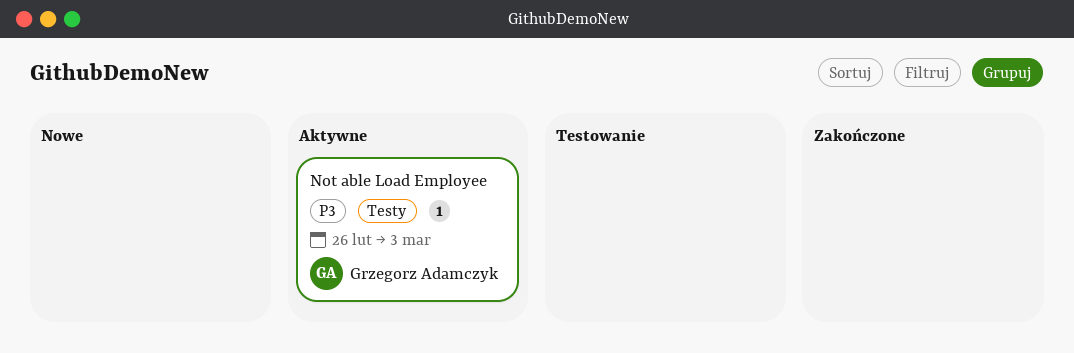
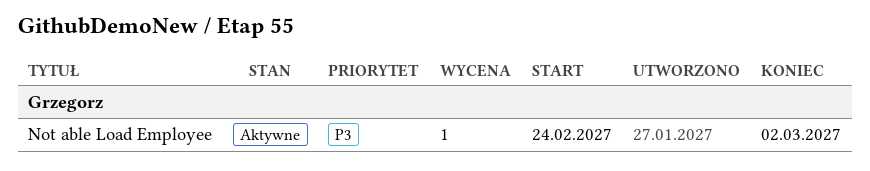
Not able Load Employee, start: Feb 26 -> Feb 24
Not able Load Employee, due: Mar 3 -> Mar 2

